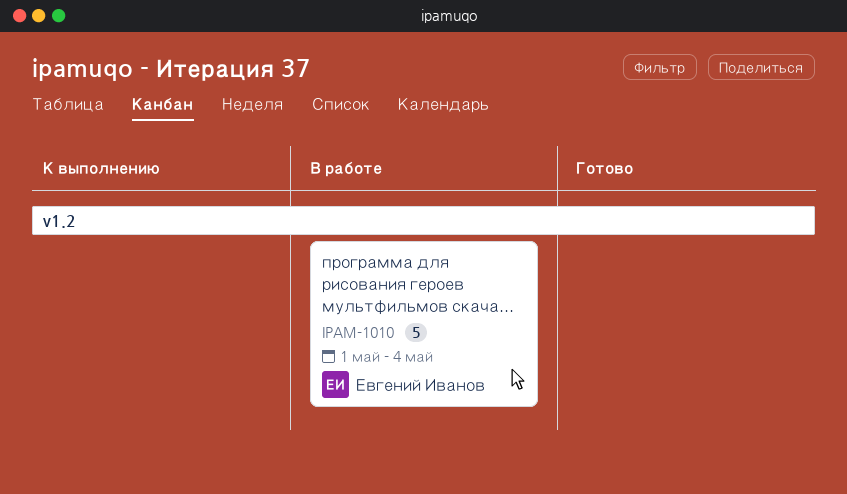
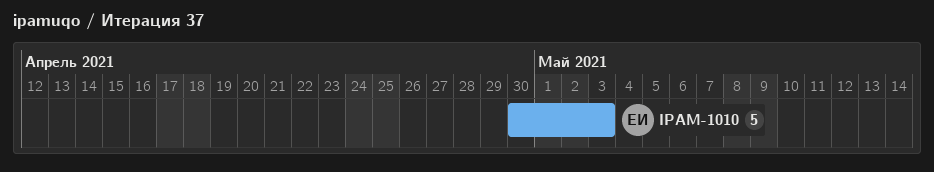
IPAM-1010, start: May 1 -> Apr 30
IPAM-1010, due: May 4 -> May 3

